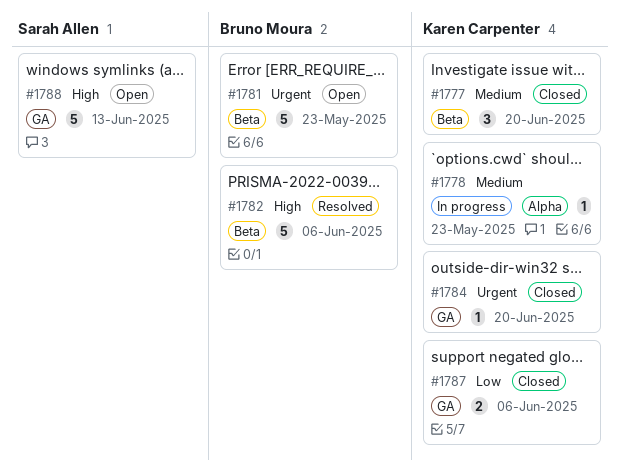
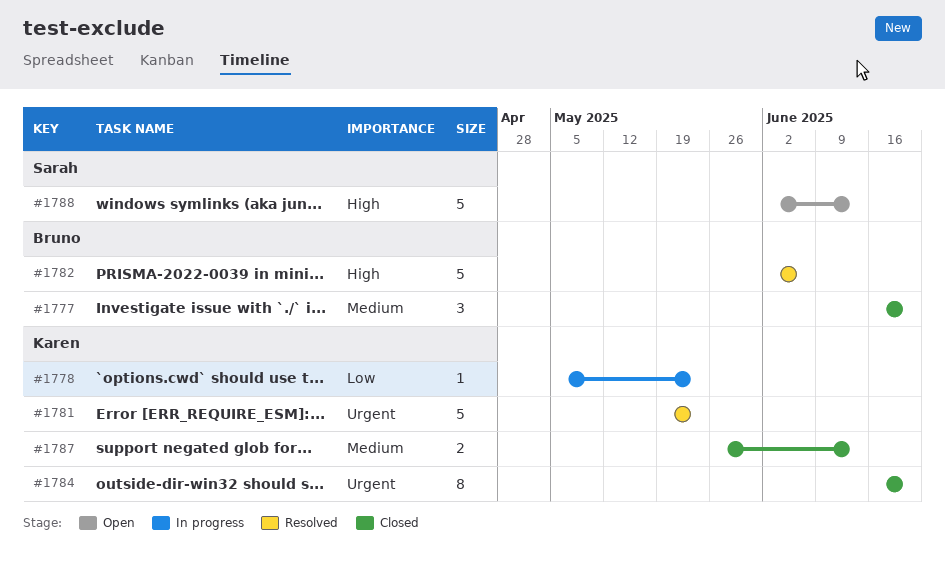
#1777, owner: Karen Carpenter -> Bruno Moura
#1778, priority: Medium -> Low
#1781, status: Open -> Resolved
#1781, owner: Bruno Moura -> Karen Carpenter
#1784, estimate: 1 -> 8
#1787, priority: Low -> Medium
#1787, due: Jun 6 -> Jun 13

